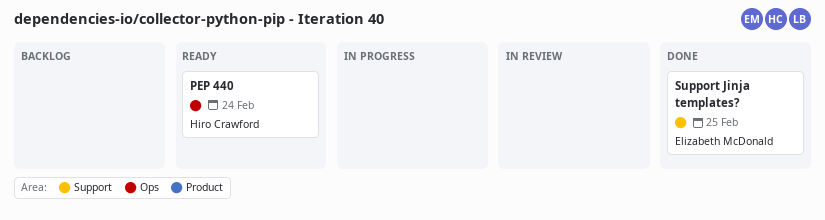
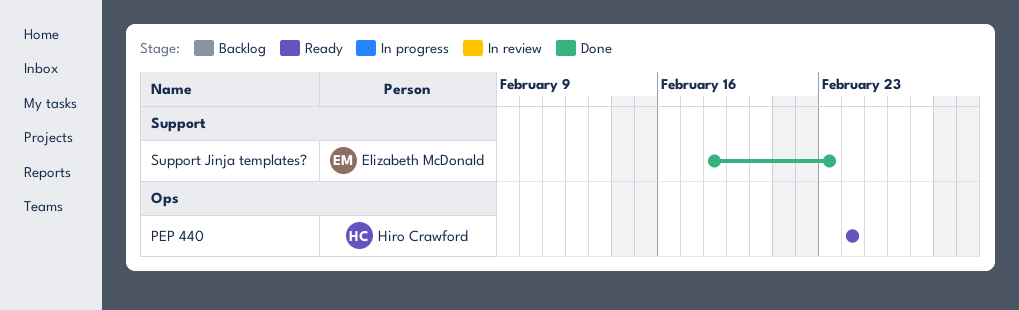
Support Jinja templates?, due: Feb 25 -> Feb 23

